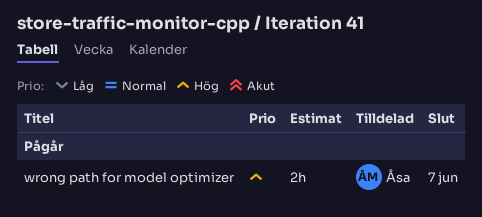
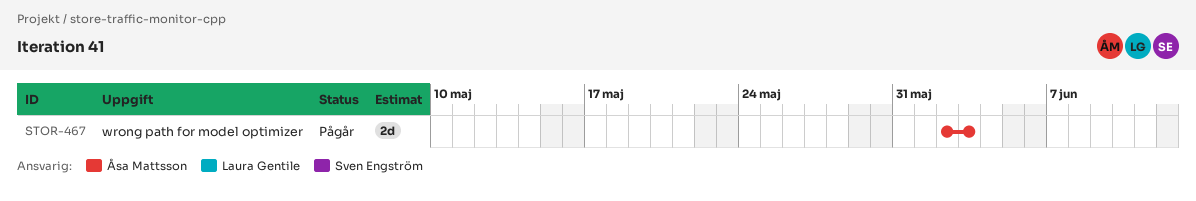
wrong path for model optimizer, estimate: 2h -> 2d
wrong path for model optimizer, due: Jun 7 -> Jun 3

